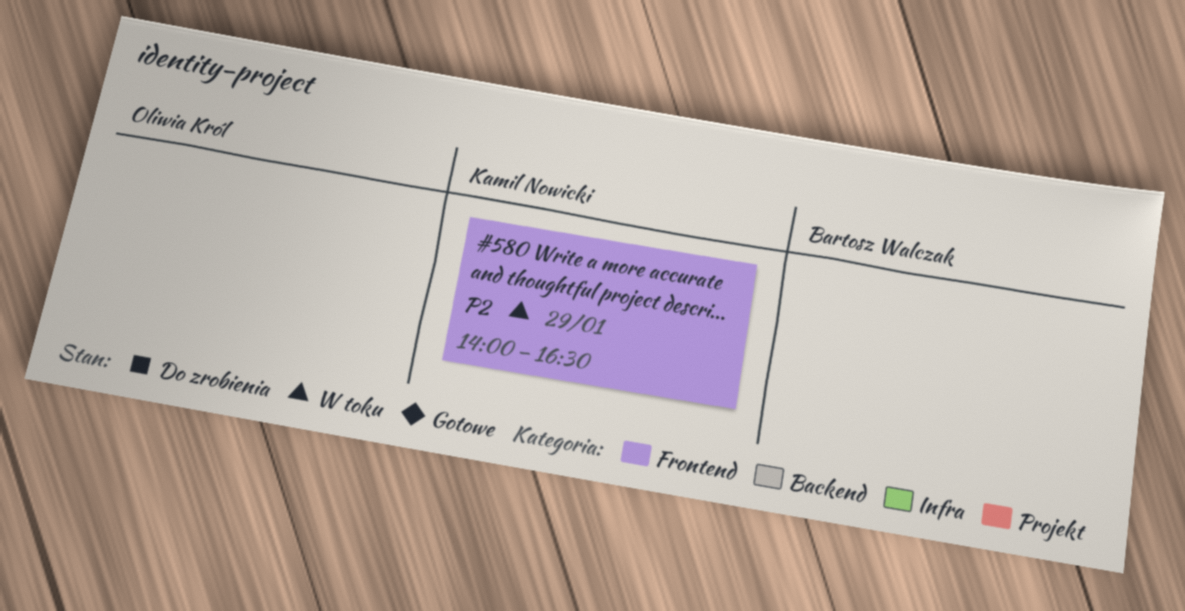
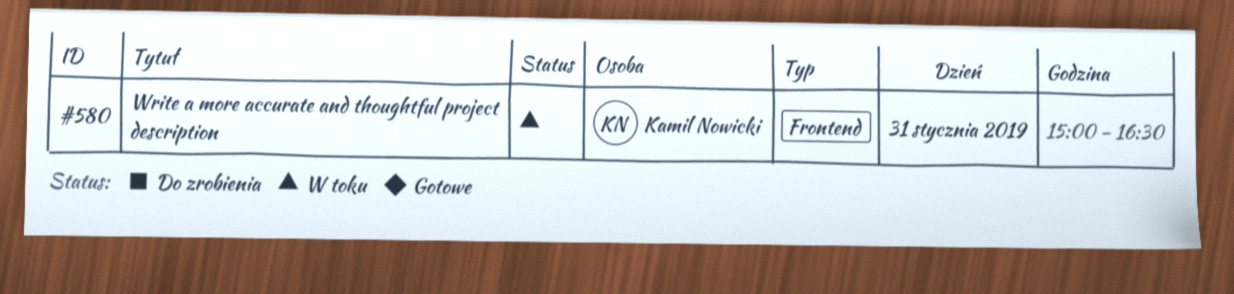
#580, day: Jan 29 -> Jan 31
#580, begins: 14:00 -> 15:00

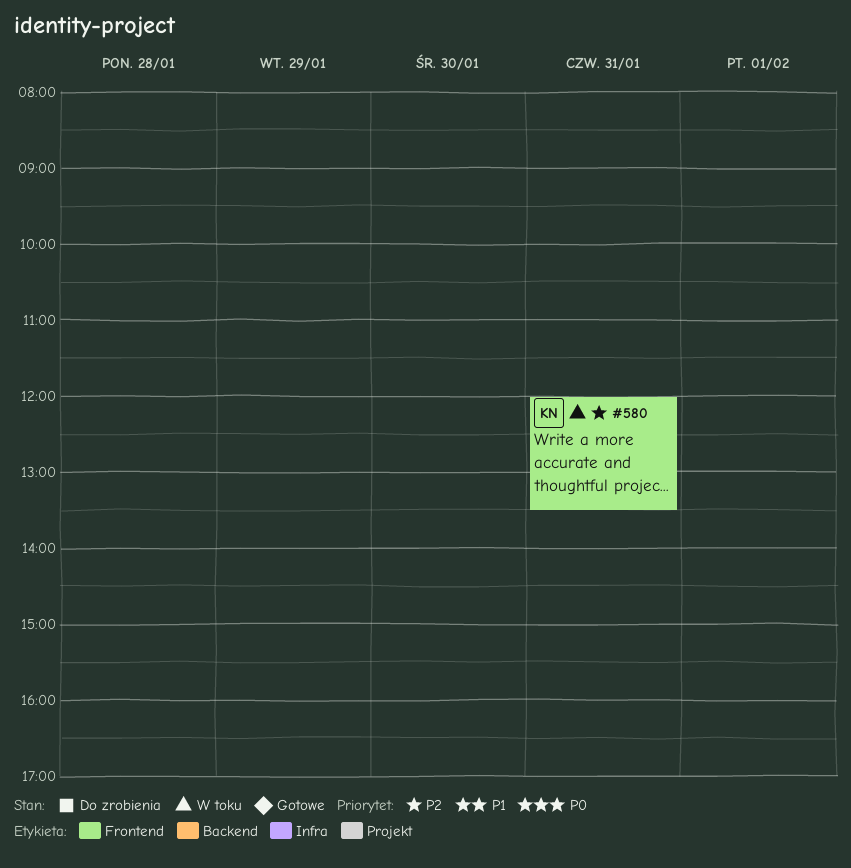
#580, begins: 15:00 -> 12:00
#580, ends: 16:30 -> 13:30

